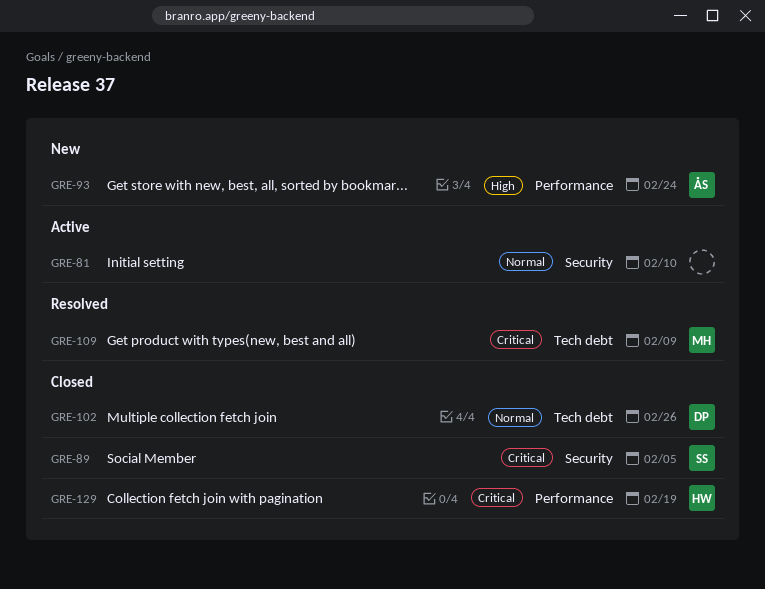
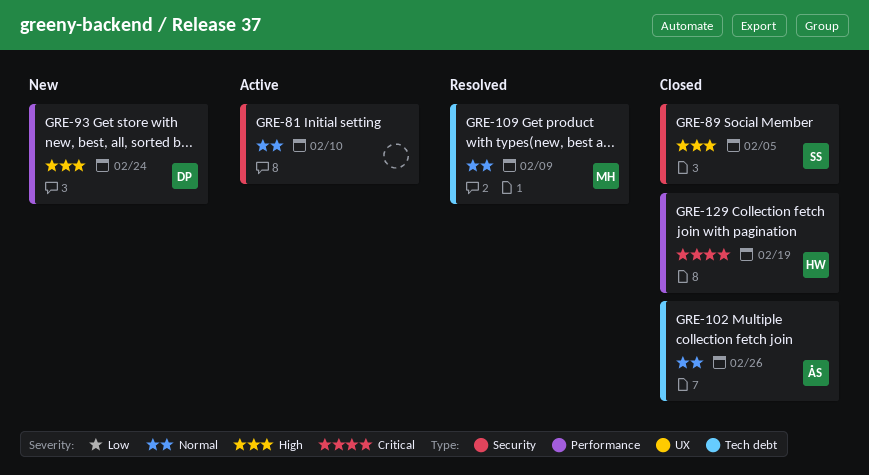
GRE-89, priority: Critical -> High
GRE-93, owner: ÅS -> DP
GRE-102, owner: DP -> ÅS
GRE-109, priority: Critical -> Normal

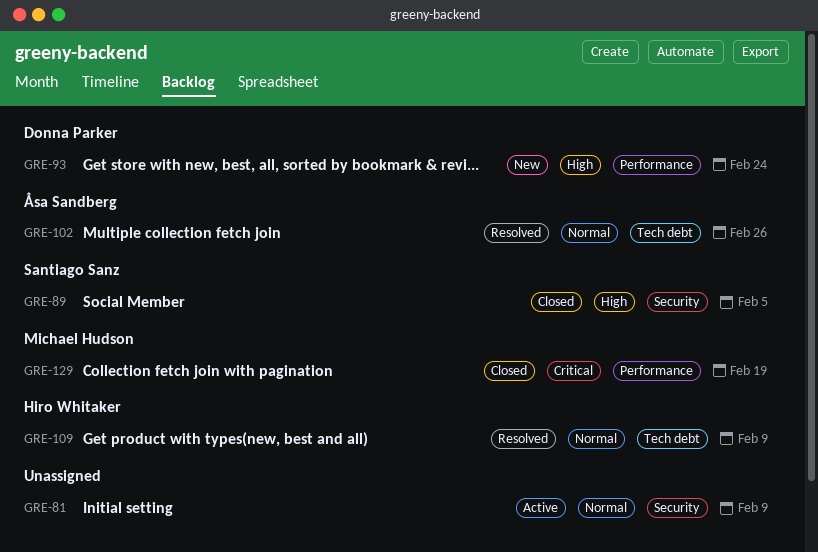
GRE-81, due: Feb 10 -> Feb 9
GRE-102, status: Closed -> Resolved
GRE-109, owner: Michael Hudson -> Hiro Whitaker
GRE-129, owner: Hiro Whitaker -> Michael Hudson

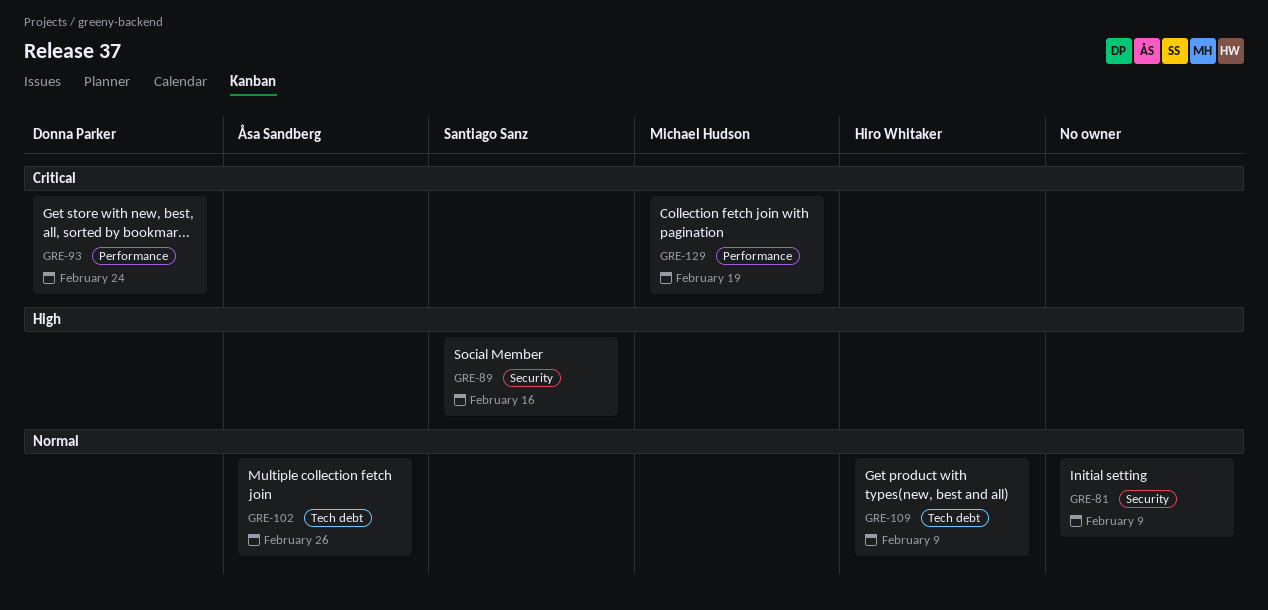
GRE-89, due: Feb 5 -> Feb 16
GRE-93, priority: High -> Critical

